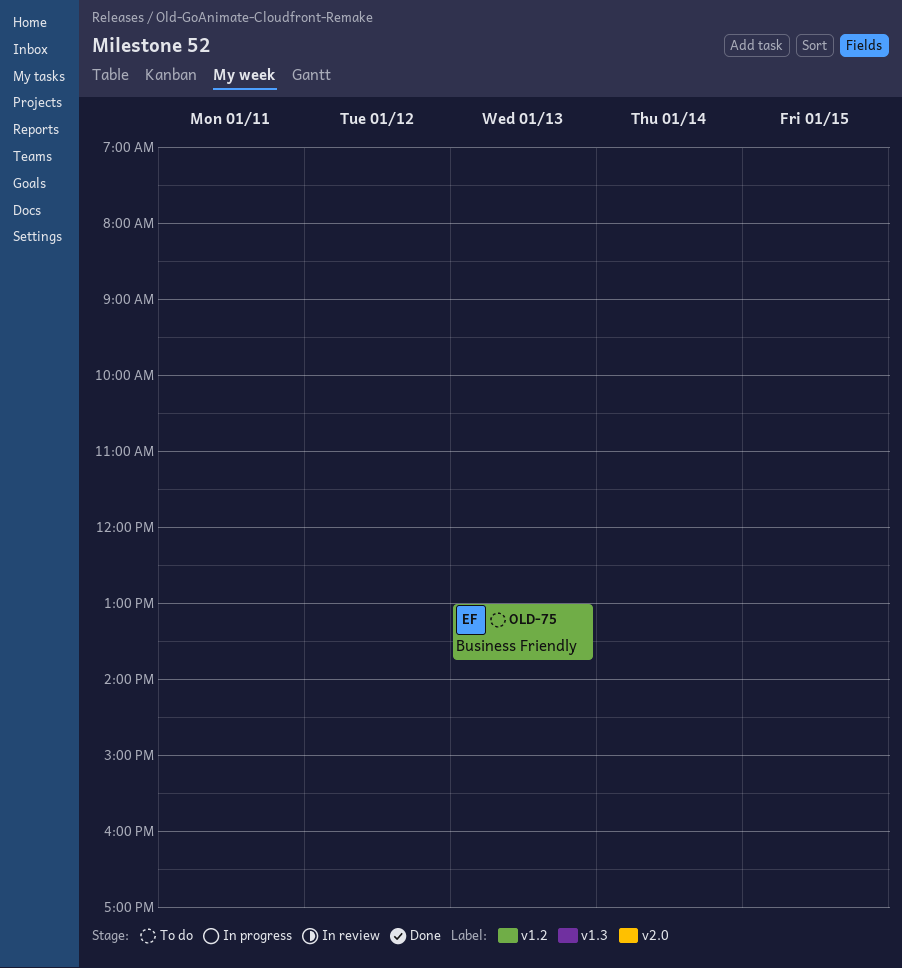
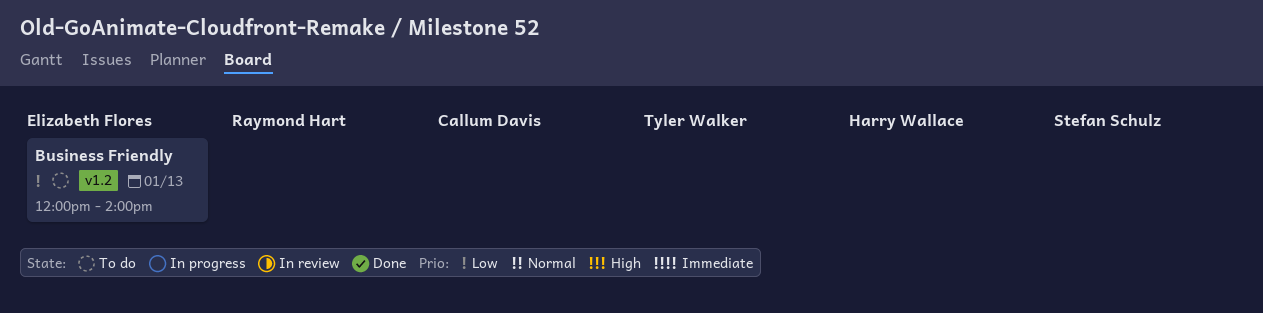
Business Friendly, begins: 13:00 -> 12:00
Business Friendly, ends: 13:45 -> 14:00

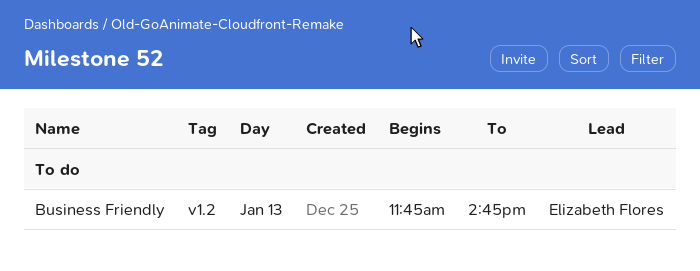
Business Friendly, begins: 12:00 -> 11:45
Business Friendly, ends: 14:00 -> 14:45

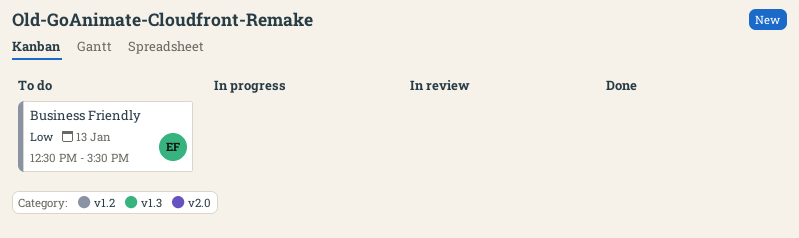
Business Friendly, begins: 11:45 -> 12:30
Business Friendly, ends: 14:45 -> 15:30

